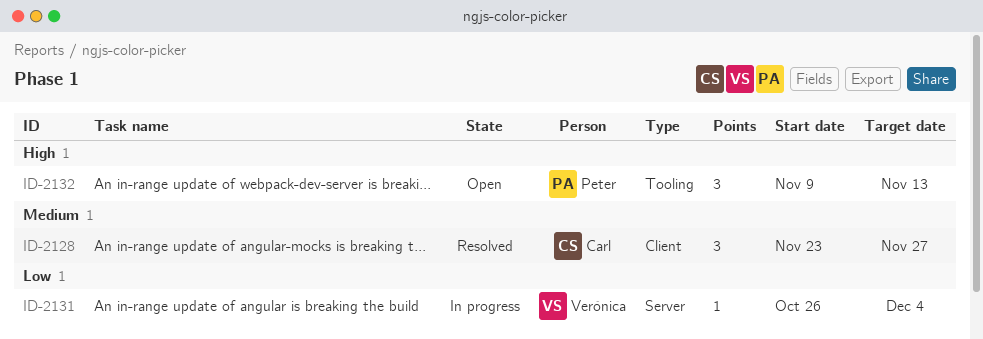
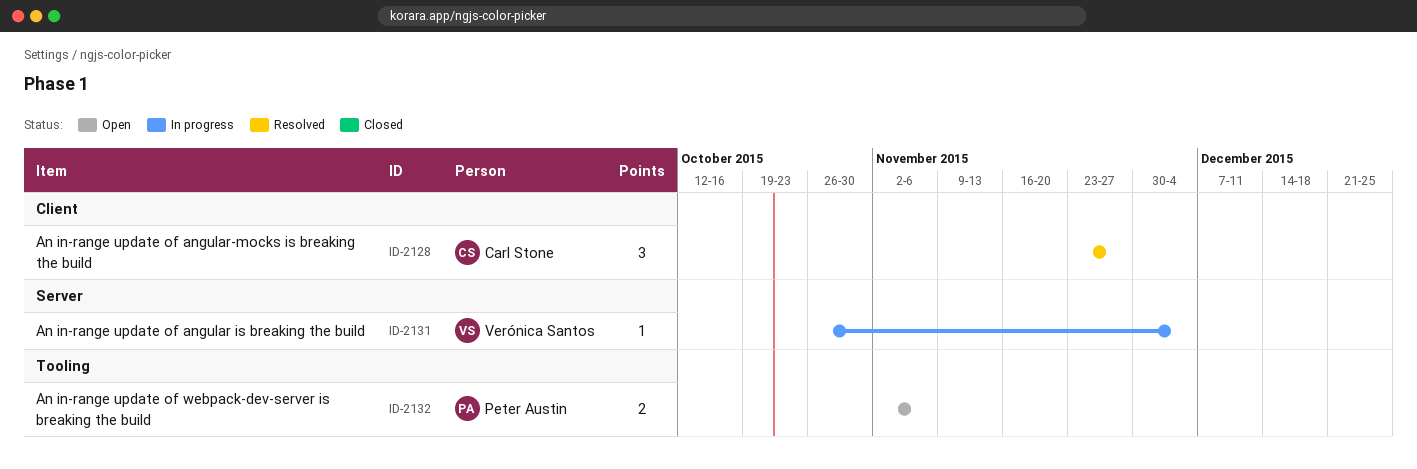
ID-2132, estimate: 3 -> 2
ID-2132, start: Nov 9 -> Nov 2
ID-2132, due: Nov 13 -> Nov 6

